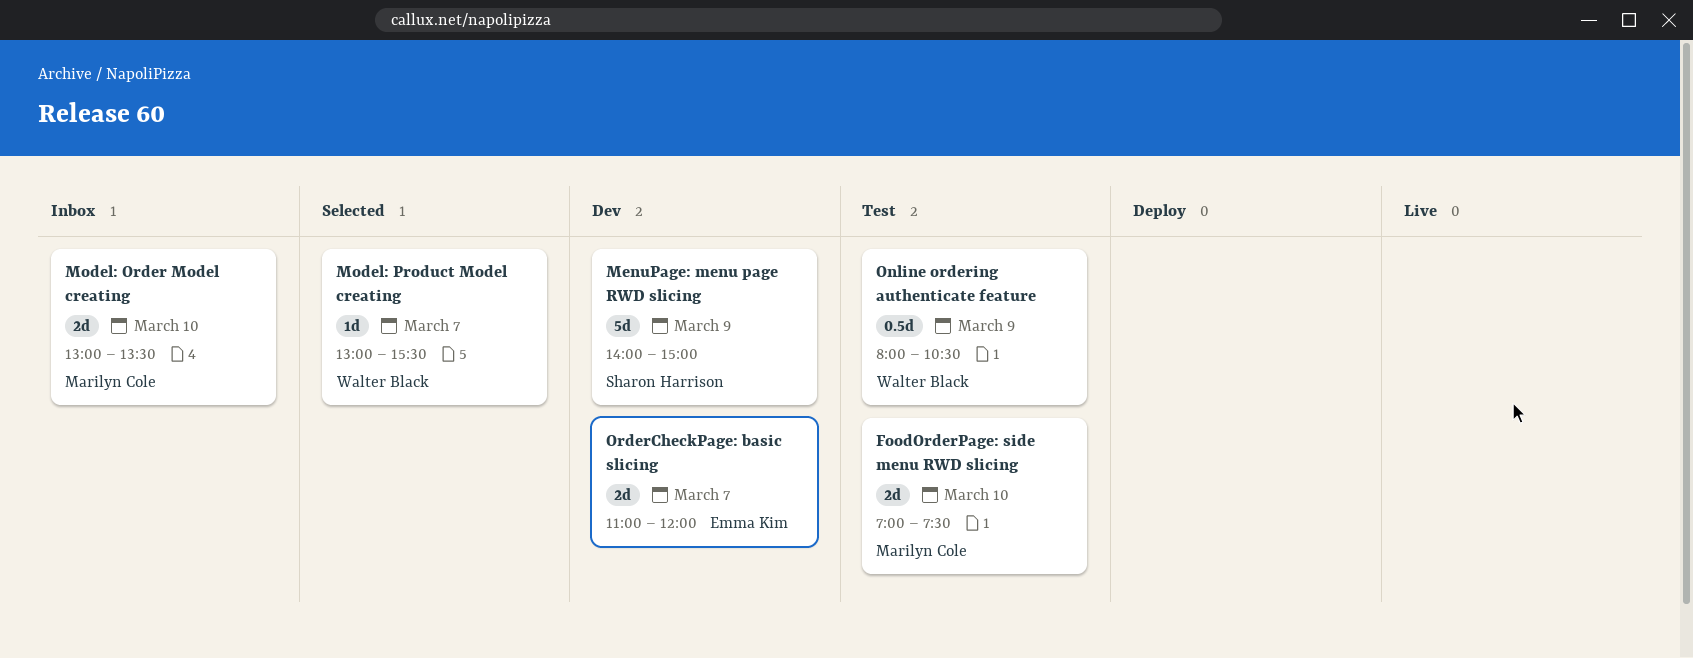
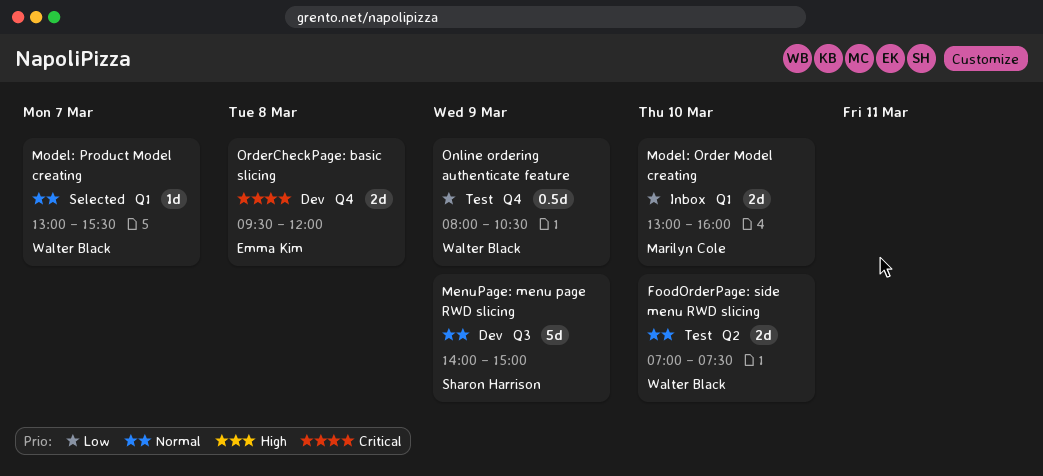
FoodOrderPage: side menu RWD slicing, owner: Marilyn Cole -> Walter Black
Model: Order Model creating, ends: 13:30 -> 16:00
OrderCheckPage: basic slicing, day: Mar 7 -> Mar 8
OrderCheckPage: basic slicing, begins: 11:00 -> 09:30

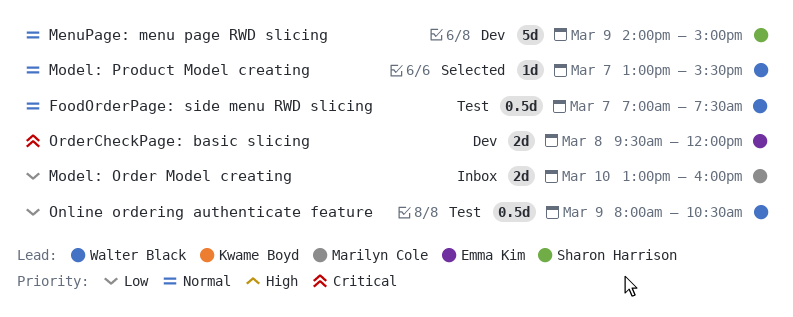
FoodOrderPage: side menu RWD slicing, estimate: 2d -> 0.5d
FoodOrderPage: side menu RWD slicing, day: Mar 10 -> Mar 7

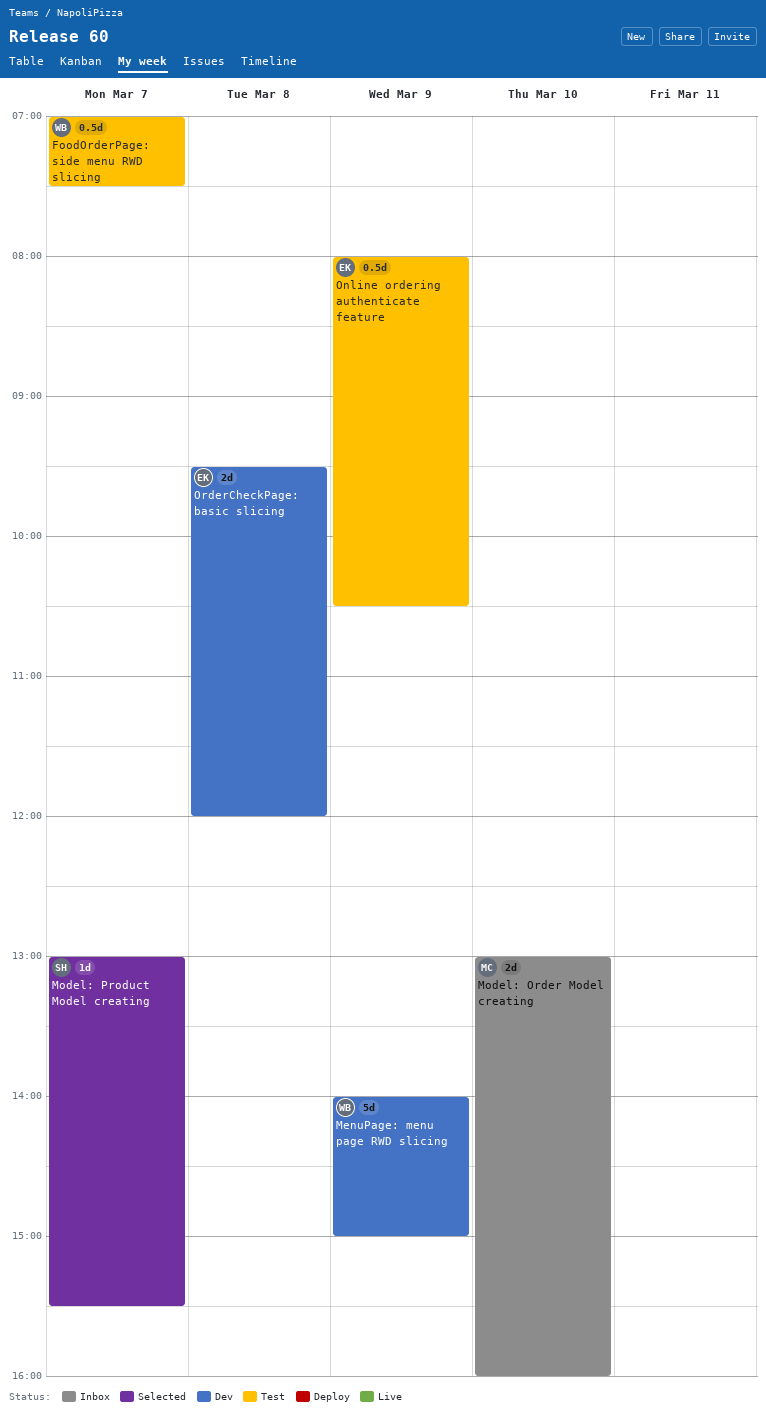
MenuPage: menu page RWD slicing, owner: Sharon Harrison -> Walter Black
Model: Product Model creating, owner: Walter Black -> Sharon Harrison
Online ordering authenticate feature, owner: Walter Black -> Emma Kim

